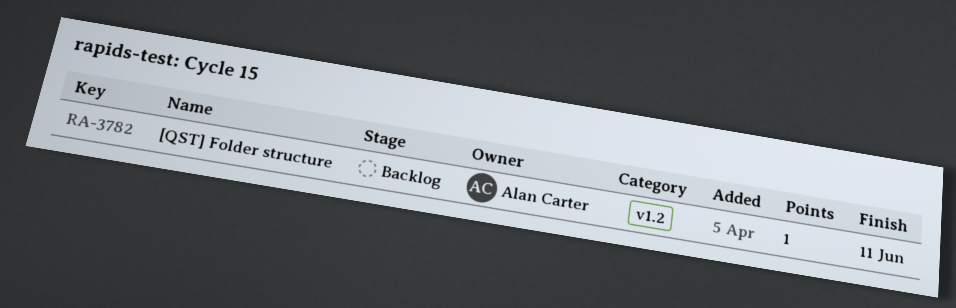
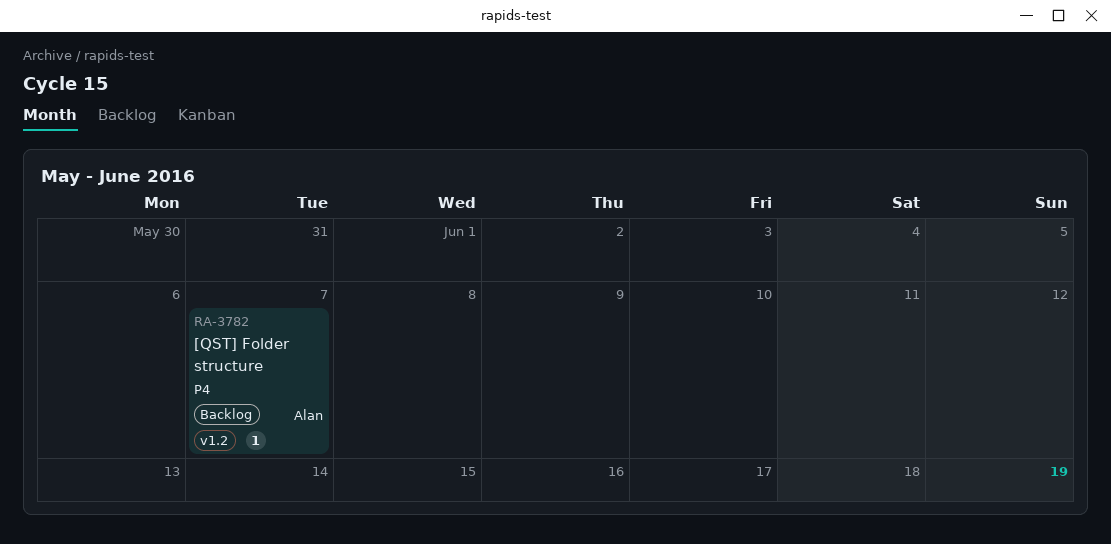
RA-3782, due: Jun 11 -> Jun 7

